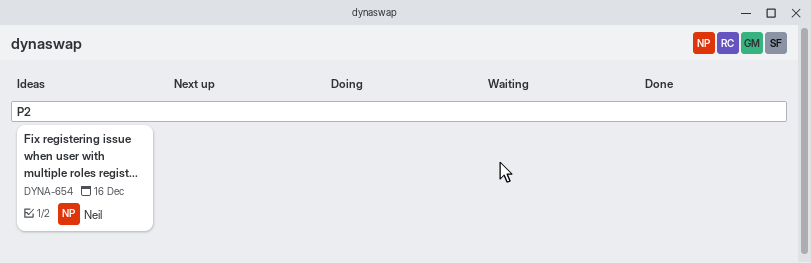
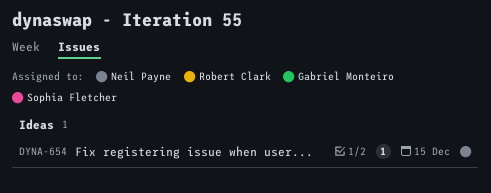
DYNA-654, due: Dec 16 -> Dec 15

